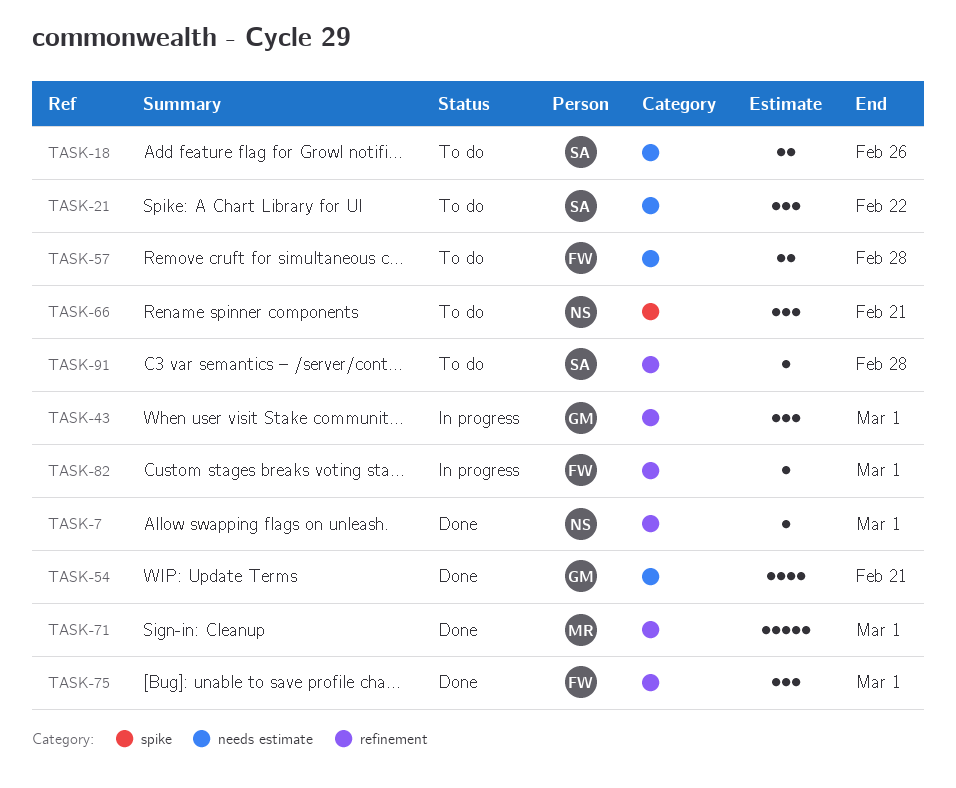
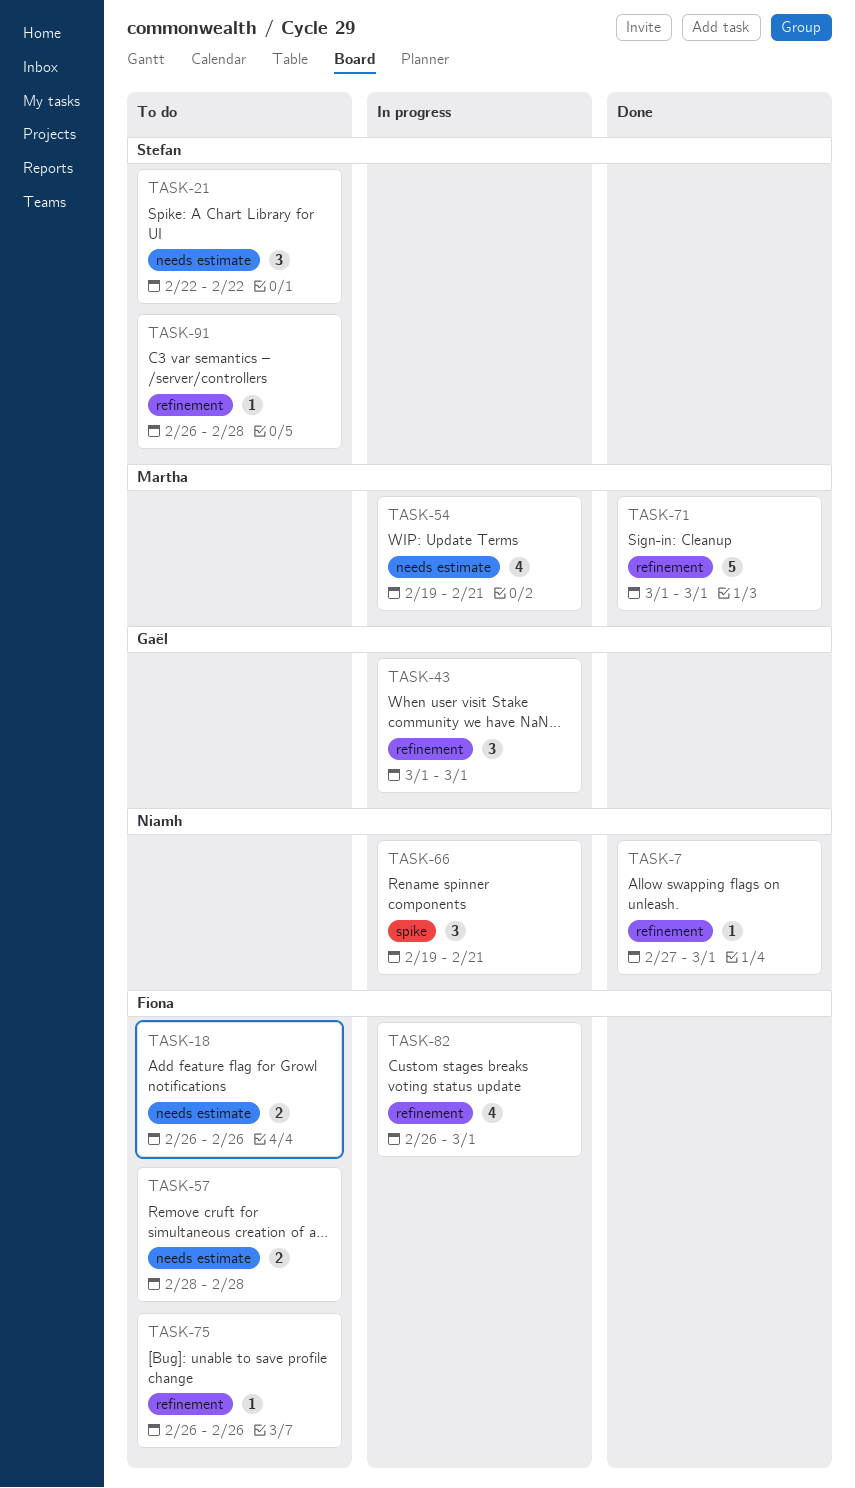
TASK-18, owner: Stefan -> Fiona
TASK-54, status: Done -> In progress
TASK-54, owner: Gaël -> Martha
TASK-66, status: To do -> In progress
TASK-75, status: Done -> To do
TASK-75, estimate: 3 -> 1
TASK-75, due: Mar 1 -> Feb 26
TASK-82, estimate: 1 -> 4

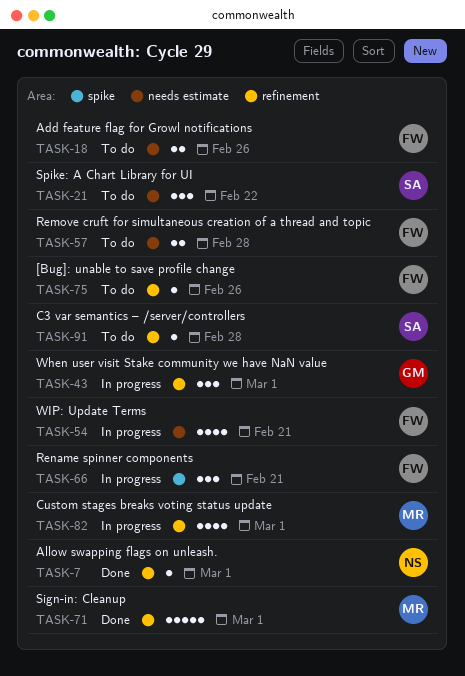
TASK-54, owner: Martha -> Fiona
TASK-66, owner: Niamh -> Fiona
TASK-82, owner: Fiona -> Martha

